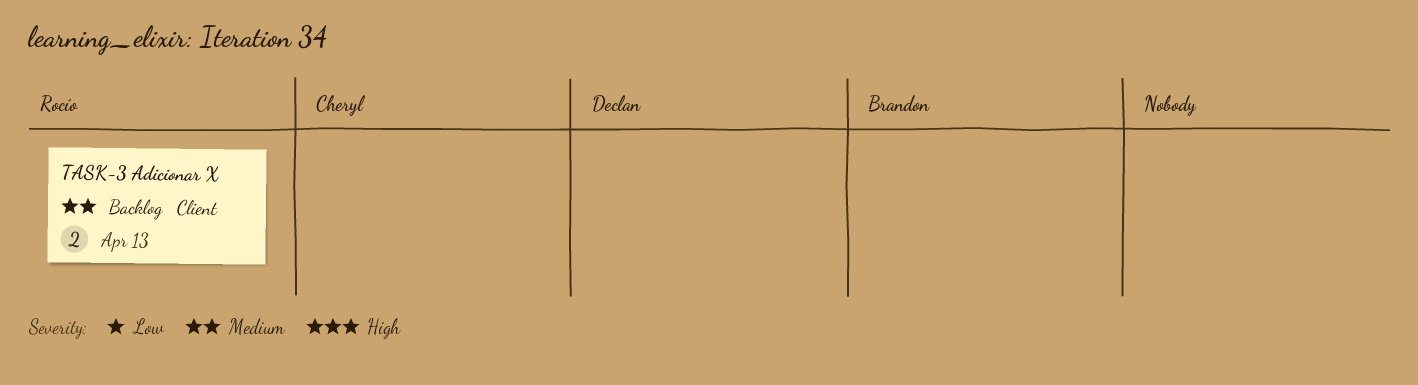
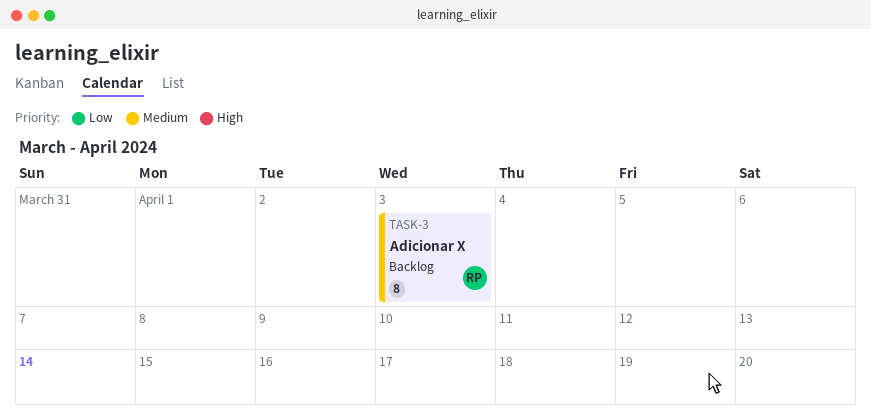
TASK-3, estimate: 2 -> 8
TASK-3, due: Apr 13 -> Apr 3

